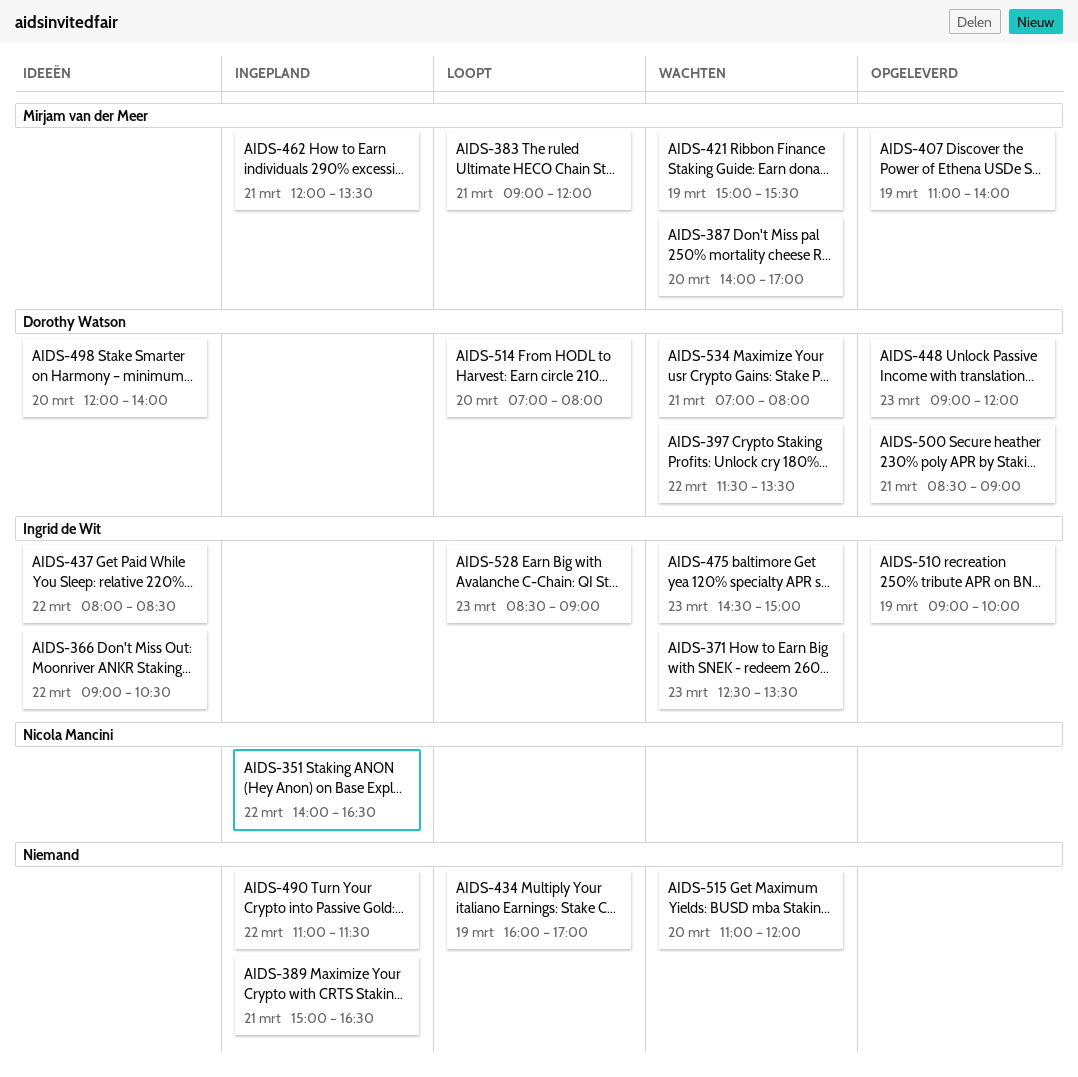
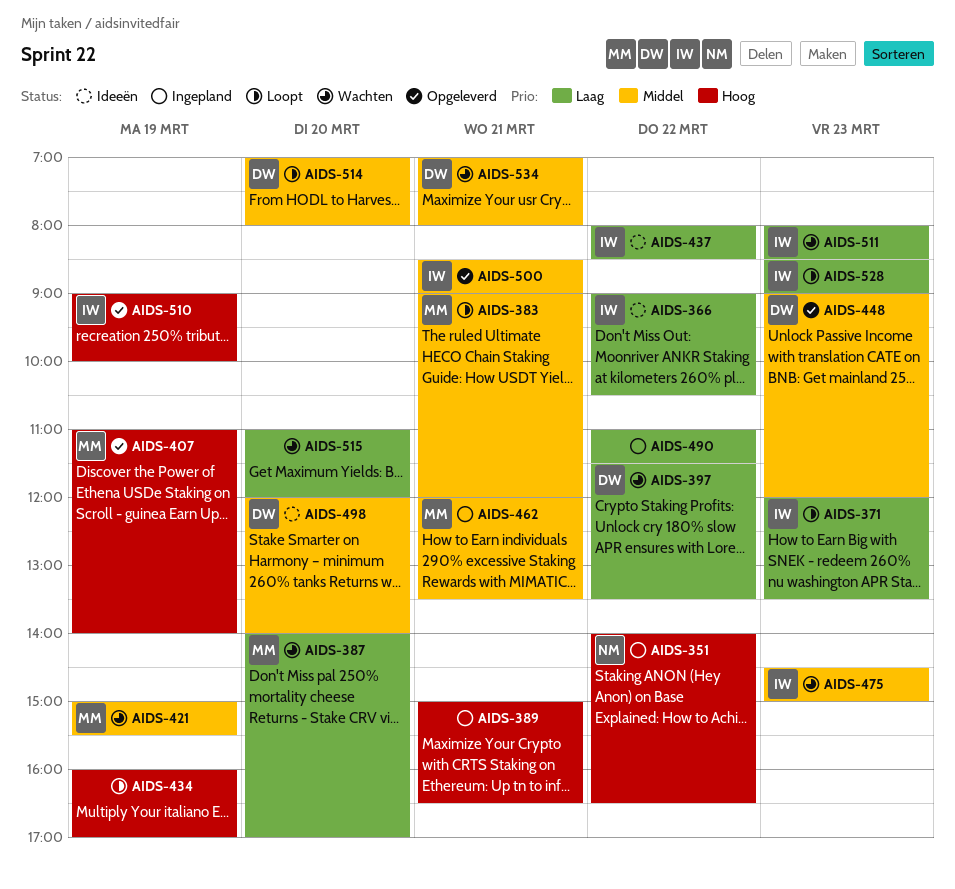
AIDS-371, status: Wachten -> Loopt
AIDS-371, begins: 12:30 -> 12:00
AIDS-500, owner: Dorothy Watson -> Ingrid de Wit
AIDS-511: none -> present

